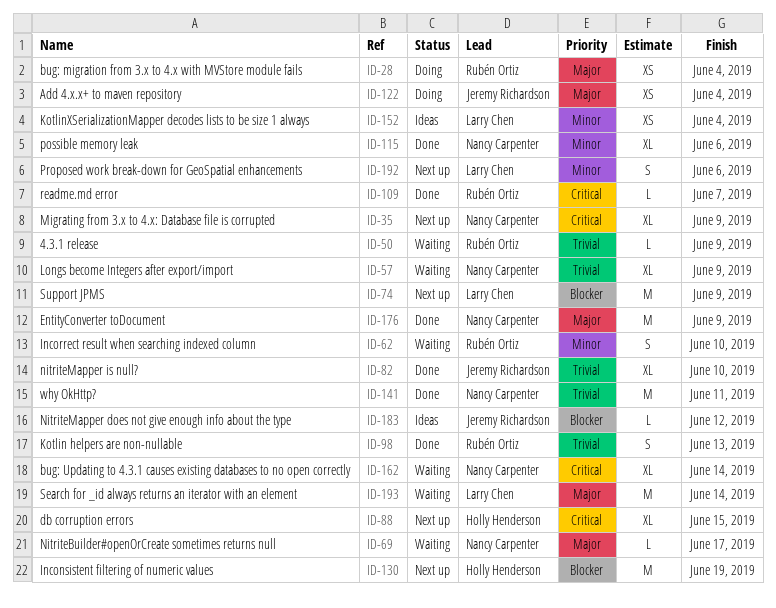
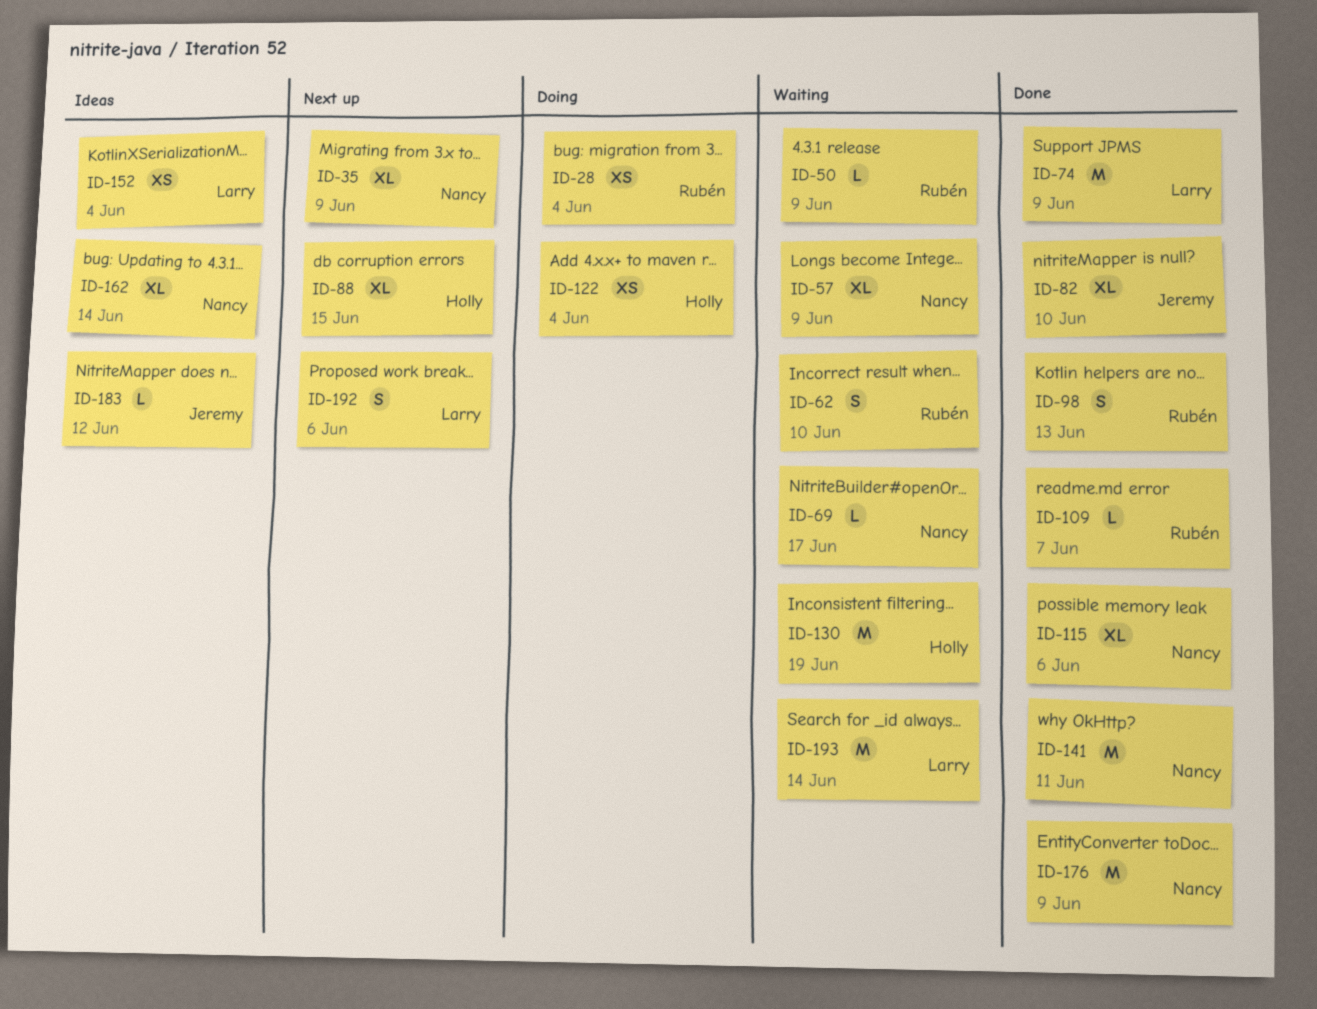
ID-74, status: Next up -> Done
ID-122, owner: Jeremy Richardson -> Holly Henderson
ID-130, status: Next up -> Waiting
ID-162, status: Waiting -> Ideas

